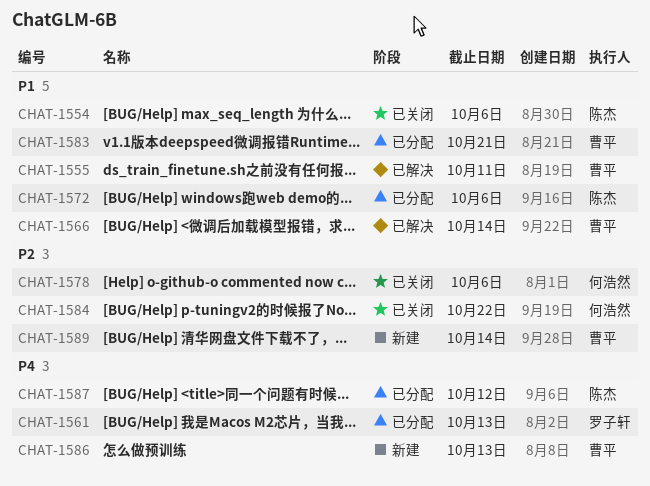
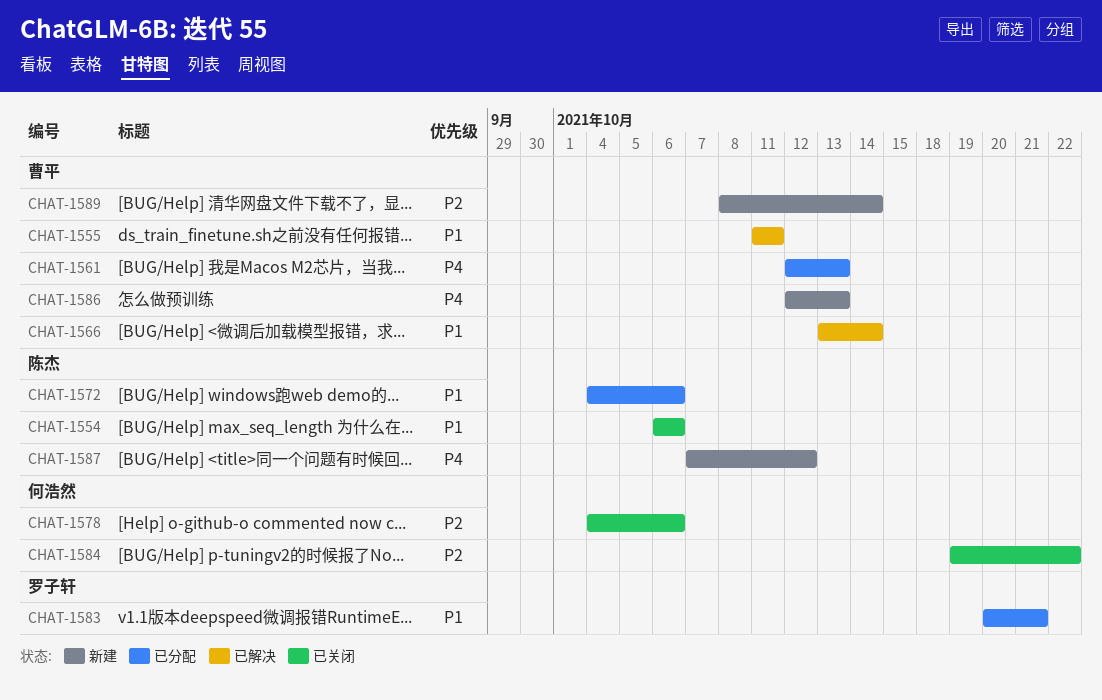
CHAT-1561, owner: 罗子轩 -> 曹平
CHAT-1583, owner: 曹平 -> 罗子轩
CHAT-1587, status: 已分配 -> 新建

